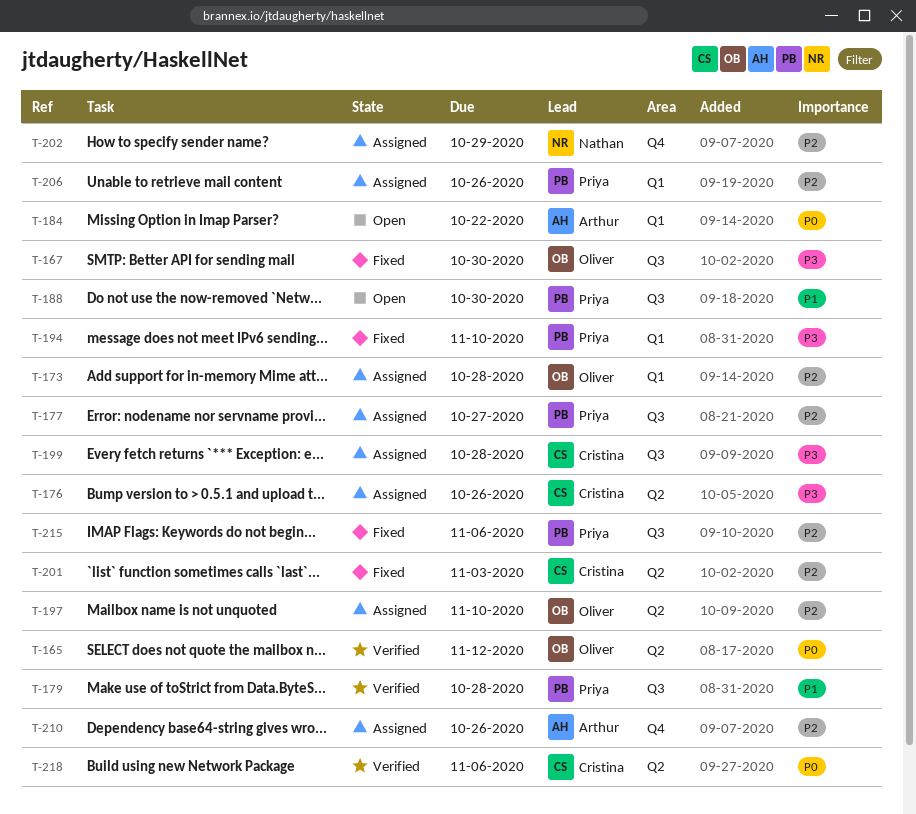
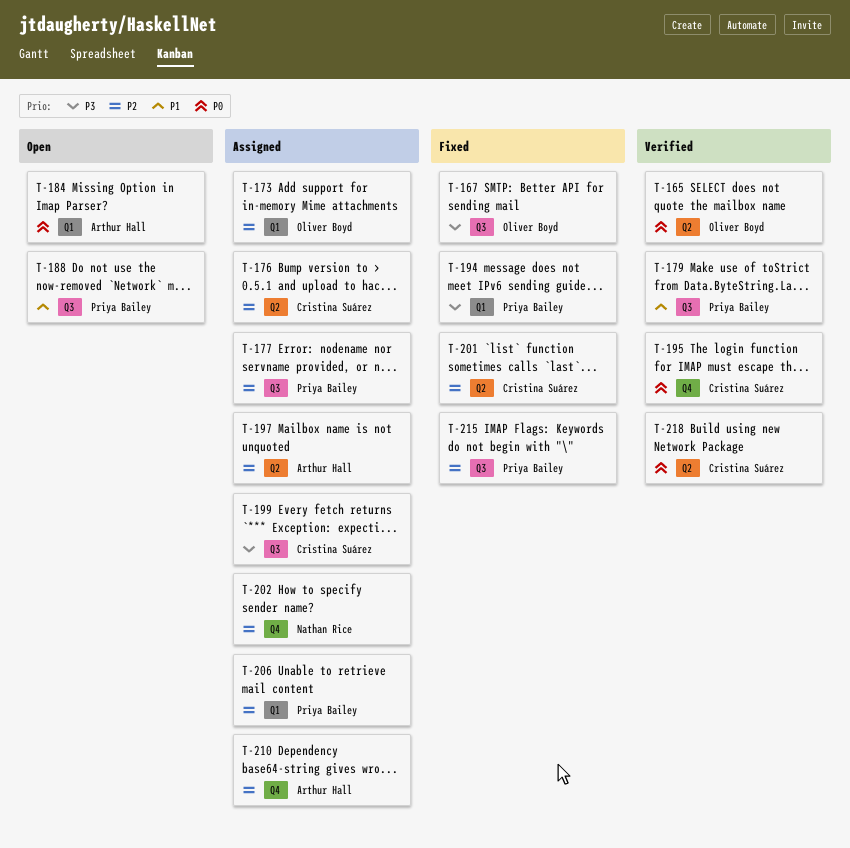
T-176, priority: P3 -> P2
T-195: none -> present
T-197, owner: Oliver Boyd -> Arthur Hall

